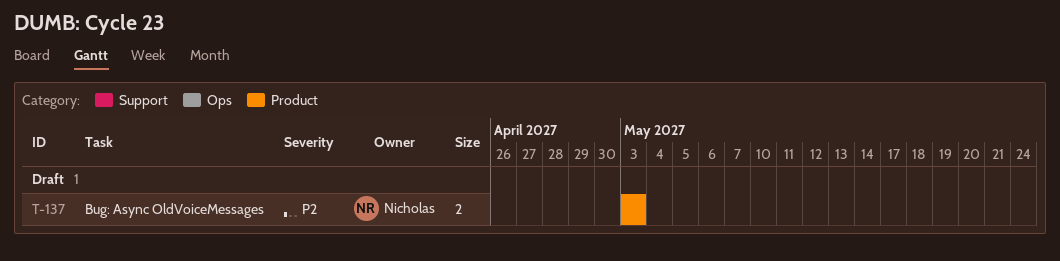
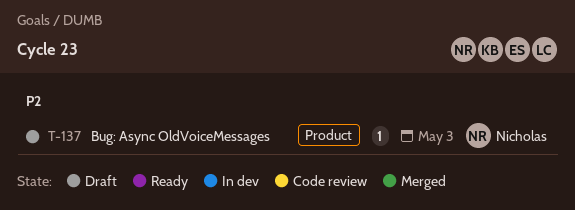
T-137, estimate: 2 -> 1

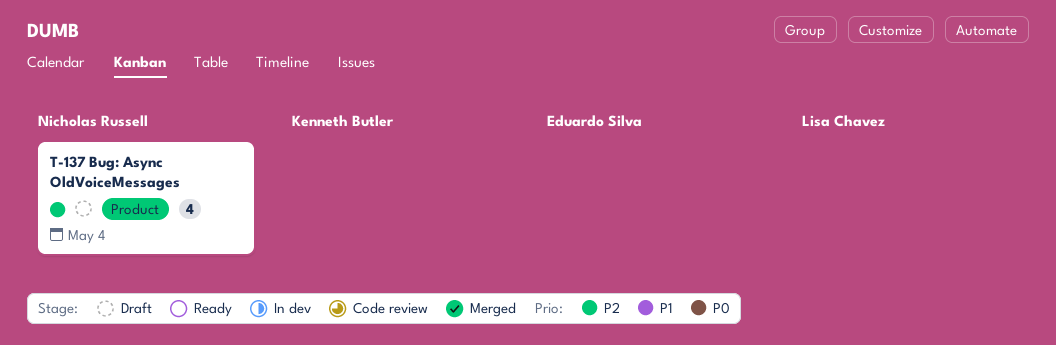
T-137, estimate: 1 -> 4
T-137, due: May 3 -> May 4

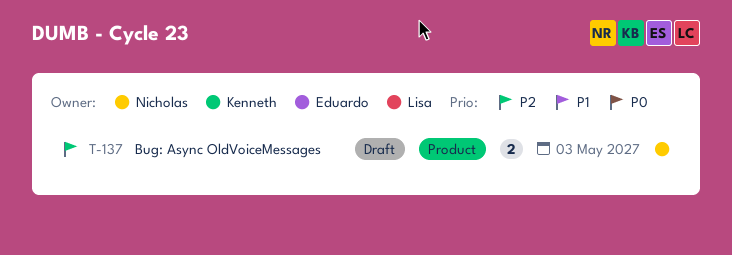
T-137, estimate: 4 -> 2
T-137, due: May 4 -> May 3

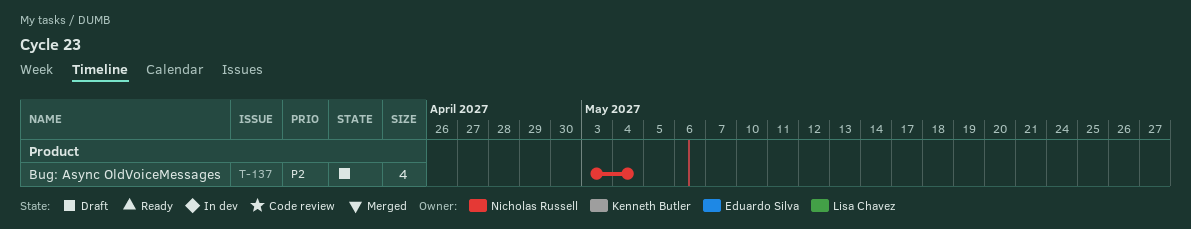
T-137, estimate: 2 -> 4
T-137, due: May 3 -> May 4

